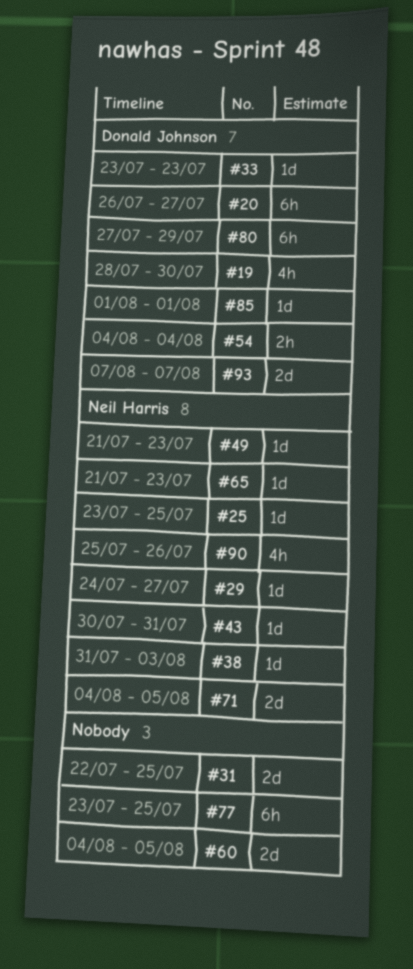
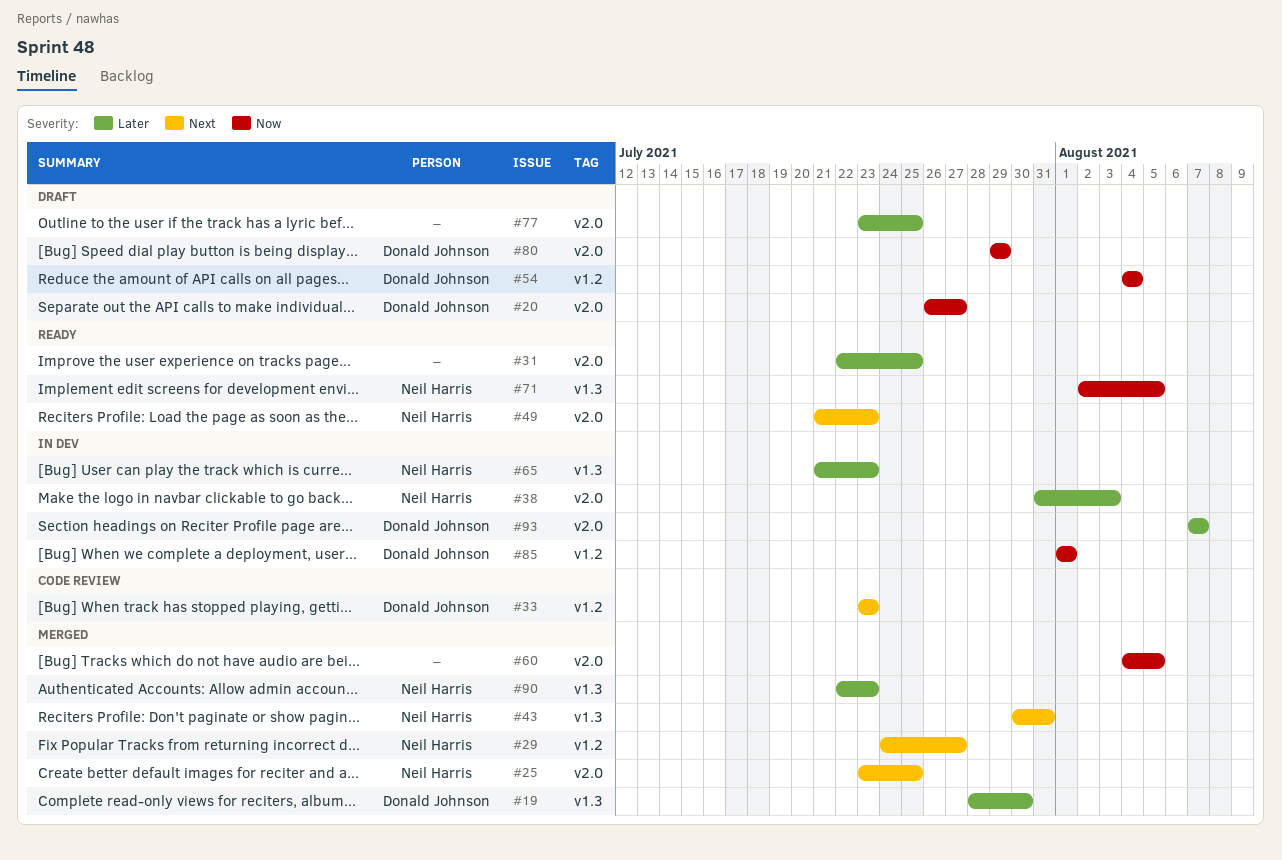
#71, start: Aug 4 -> Aug 2
#80, start: Jul 27 -> Jul 29
#90, start: Jul 25 -> Jul 22
#90, due: Jul 26 -> Jul 23

